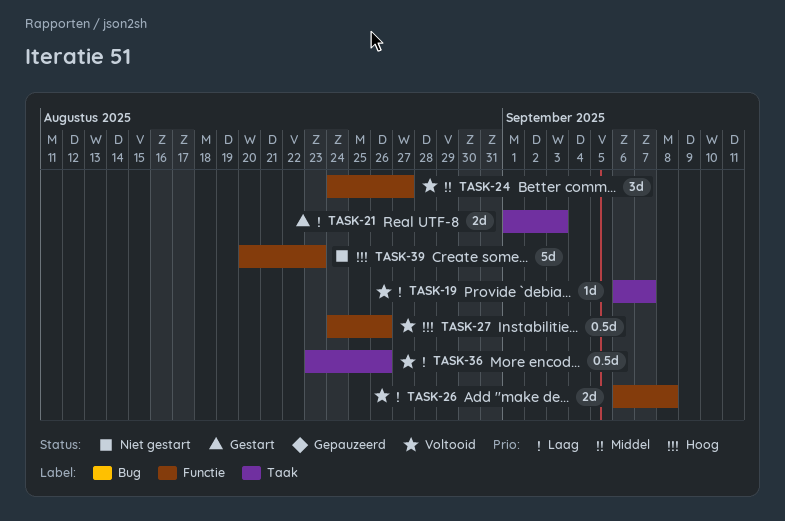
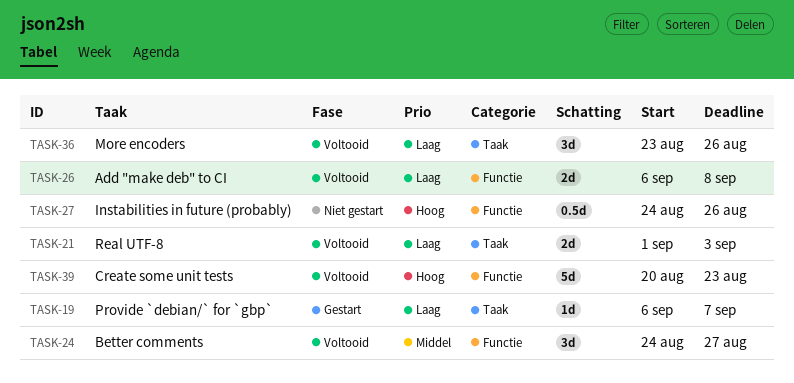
TASK-19, status: Voltooid -> Gestart
TASK-21, status: Gestart -> Voltooid
TASK-27, status: Voltooid -> Niet gestart
TASK-36, estimate: 0.5d -> 3d
TASK-39, status: Niet gestart -> Voltooid

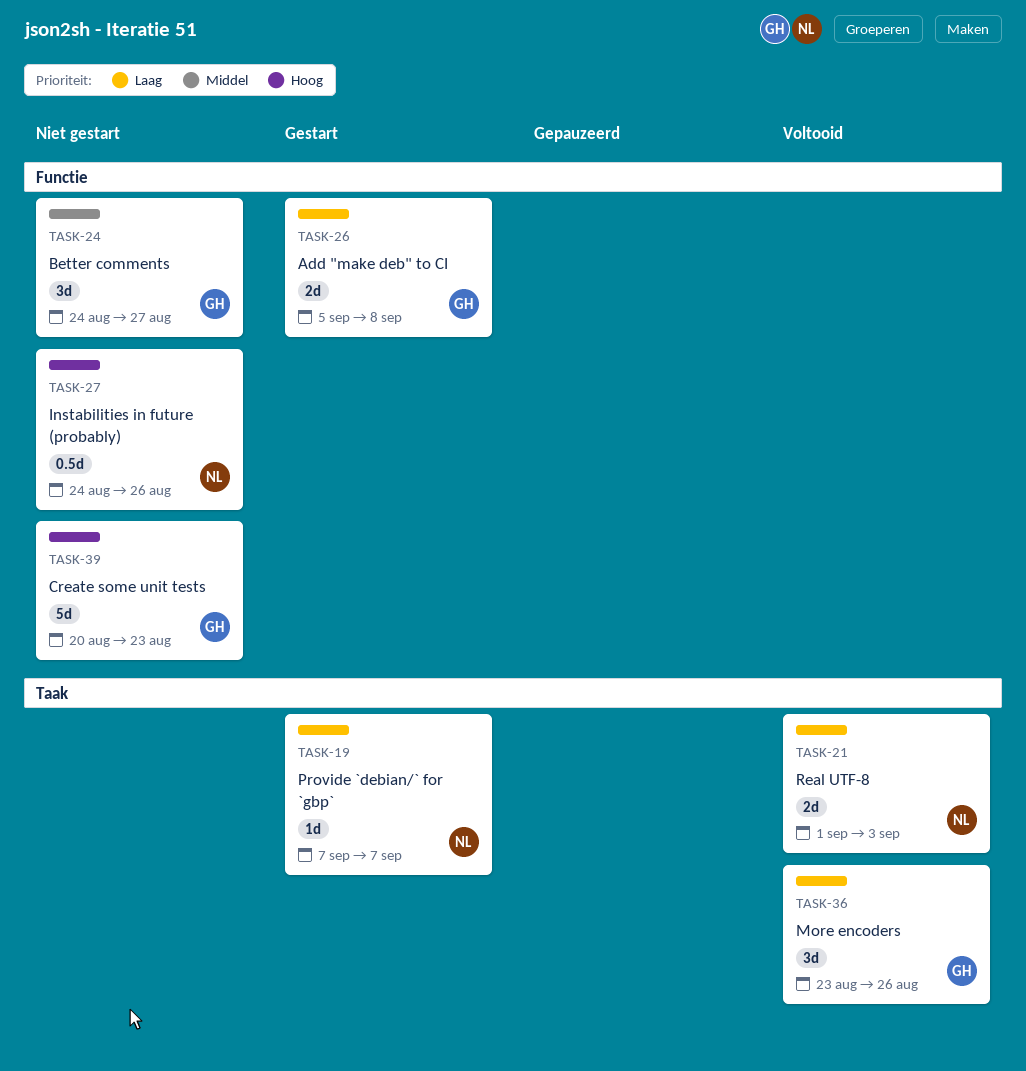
TASK-19, start: Sep 6 -> Sep 7
TASK-24, status: Voltooid -> Niet gestart
TASK-26, status: Voltooid -> Gestart
TASK-26, start: Sep 6 -> Sep 5
TASK-39, status: Voltooid -> Niet gestart

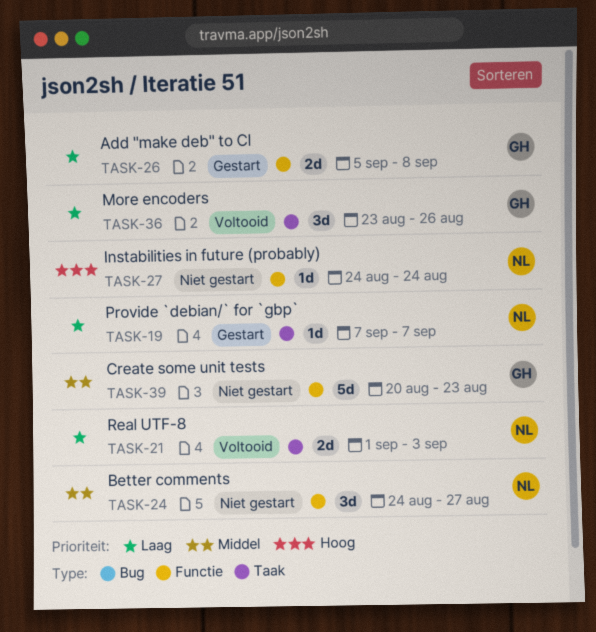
TASK-24, owner: GH -> NL
TASK-27, estimate: 0.5d -> 1d
TASK-27, due: Aug 26 -> Aug 24
TASK-39, priority: Hoog -> Middel

